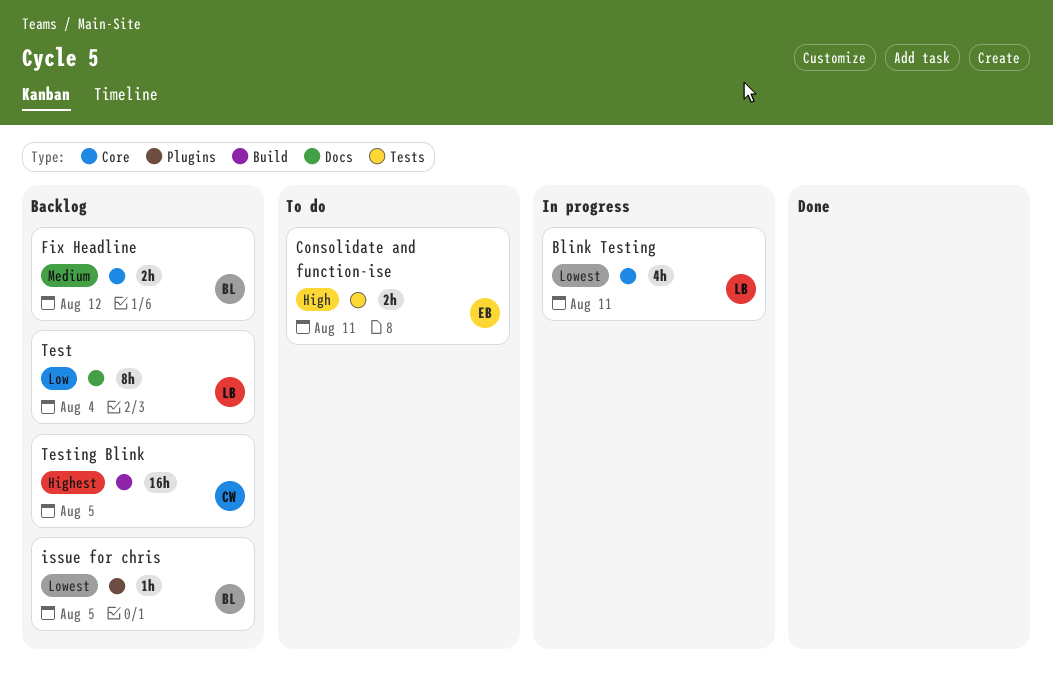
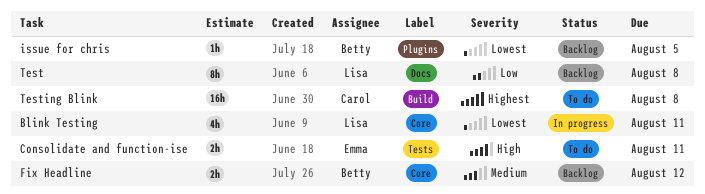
Test, due: Aug 4 -> Aug 8
Testing Blink, status: Backlog -> To do
Testing Blink, due: Aug 5 -> Aug 8

